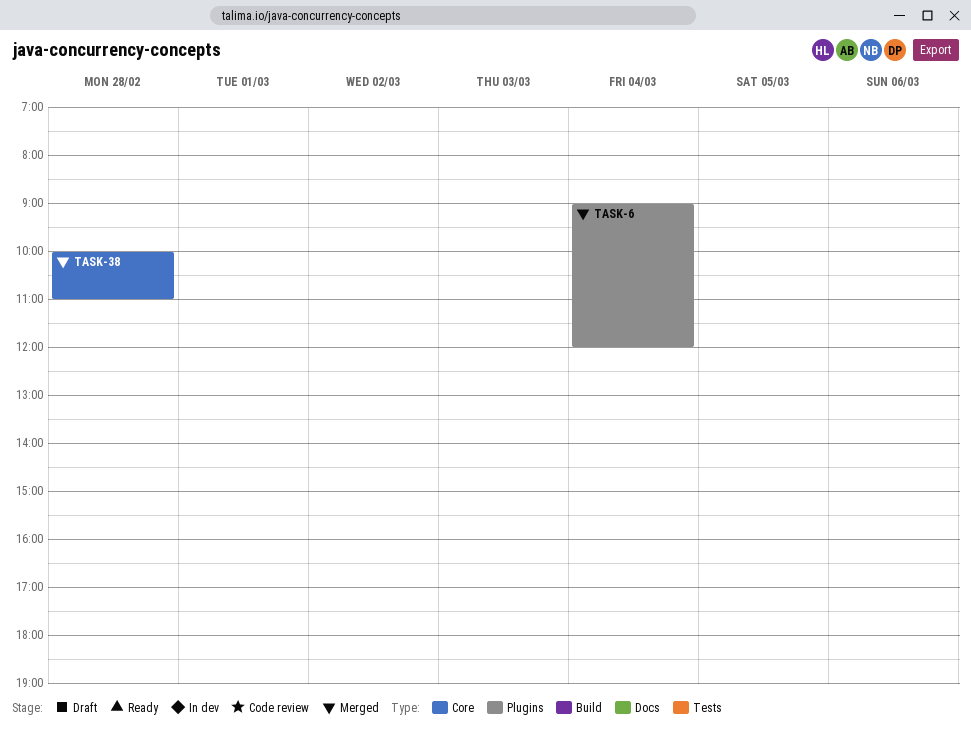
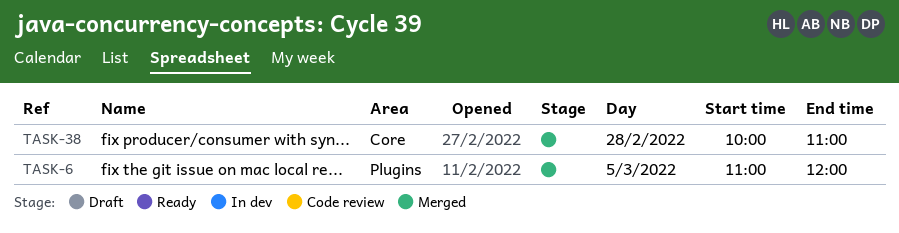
TASK-6, day: Mar 4 -> Mar 5
TASK-6, begins: 09:00 -> 11:00

